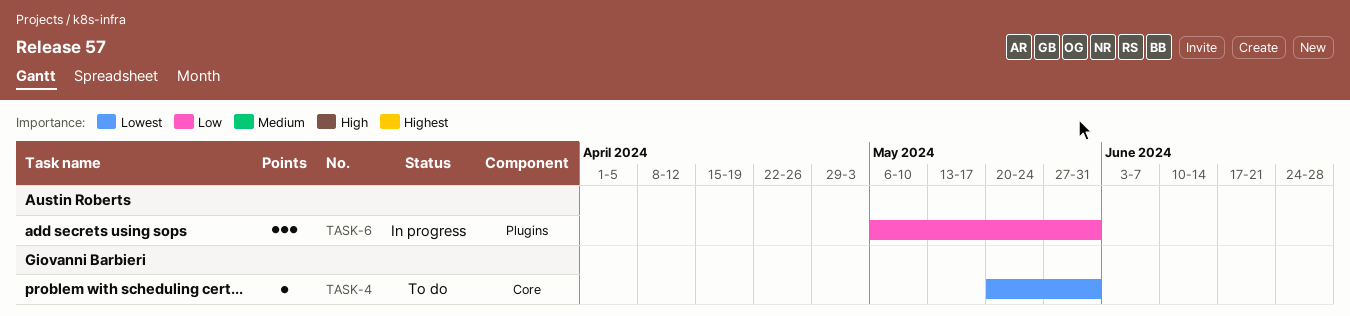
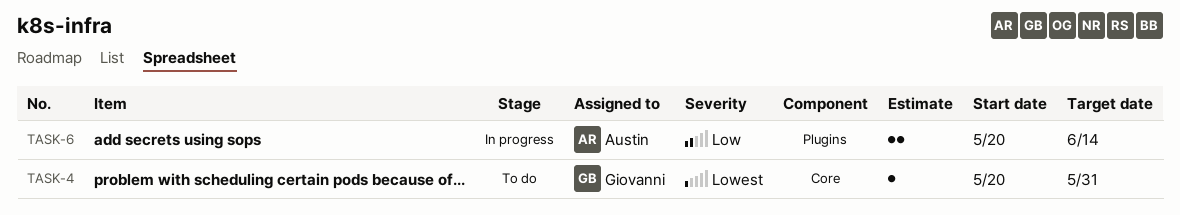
TASK-6, estimate: 3 -> 2
TASK-6, start: May 6 -> May 20
TASK-6, due: May 31 -> Jun 14

